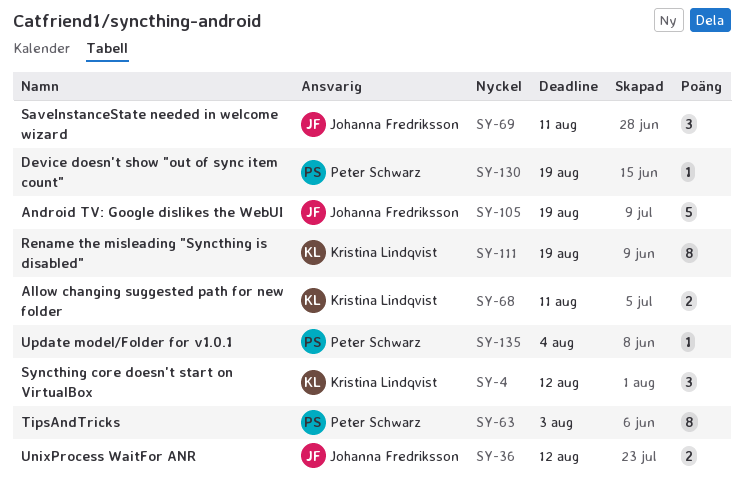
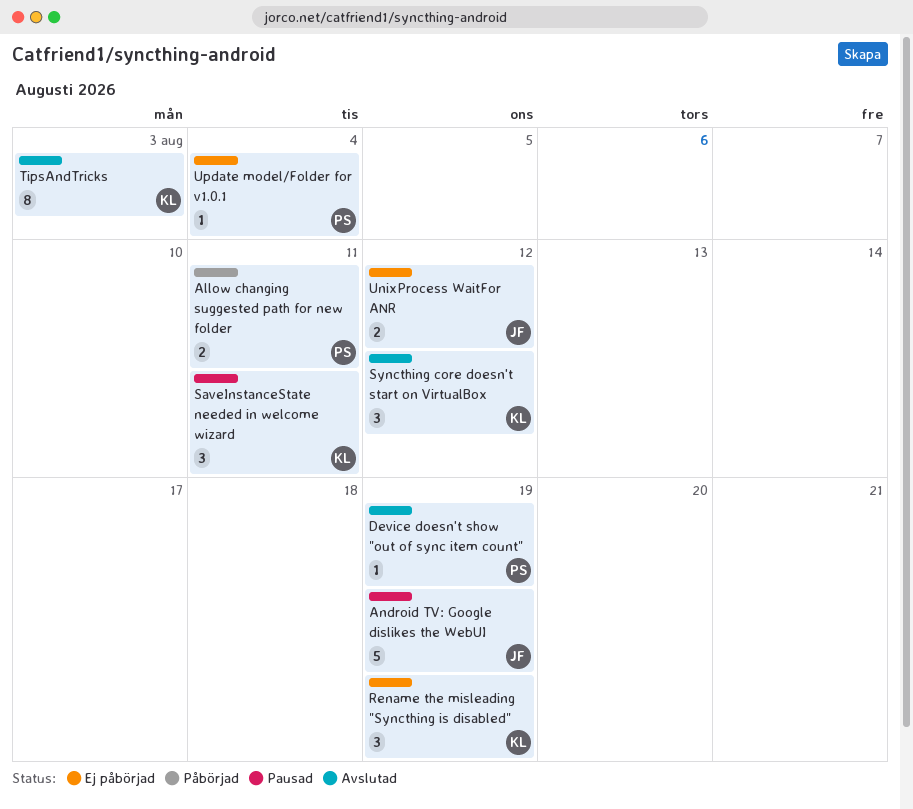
Allow changing suggested path for new folder, owner: Kristina Lindqvist -> Peter Schwarz
Rename the misleading "Syncthing is disabled", estimate: 8 -> 3
SaveInstanceState needed in welcome wizard, owner: Johanna Fredriksson -> Kristina Lindqvist
TipsAndTricks, owner: Peter Schwarz -> Kristina Lindqvist

